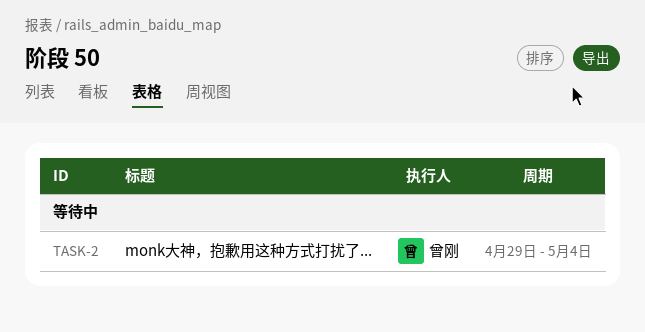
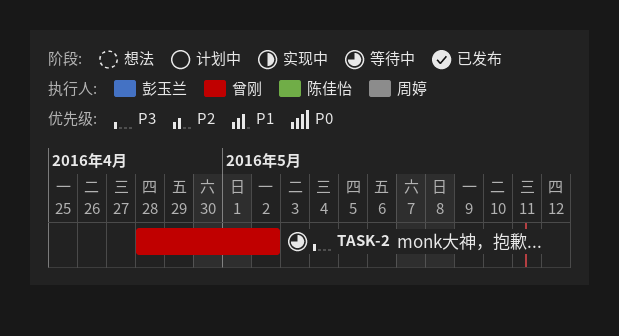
TASK-2, start: Apr 29 -> Apr 28
TASK-2, due: May 4 -> May 2

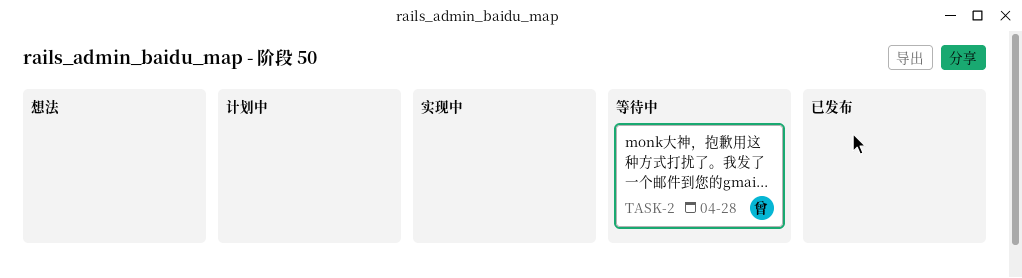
TASK-2, due: May 2 -> Apr 28

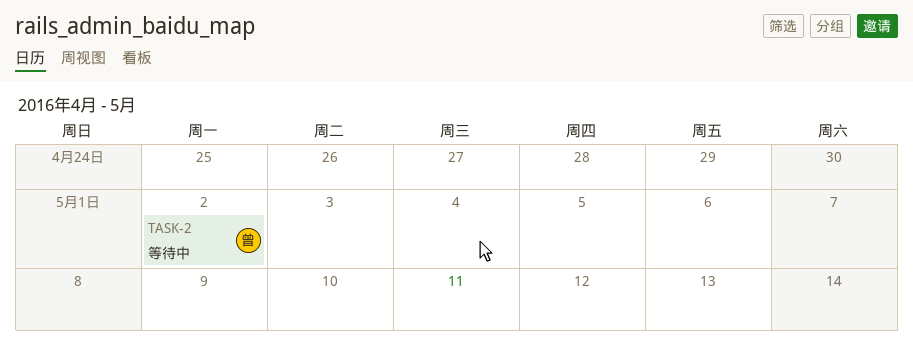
TASK-2, due: Apr 28 -> May 2

